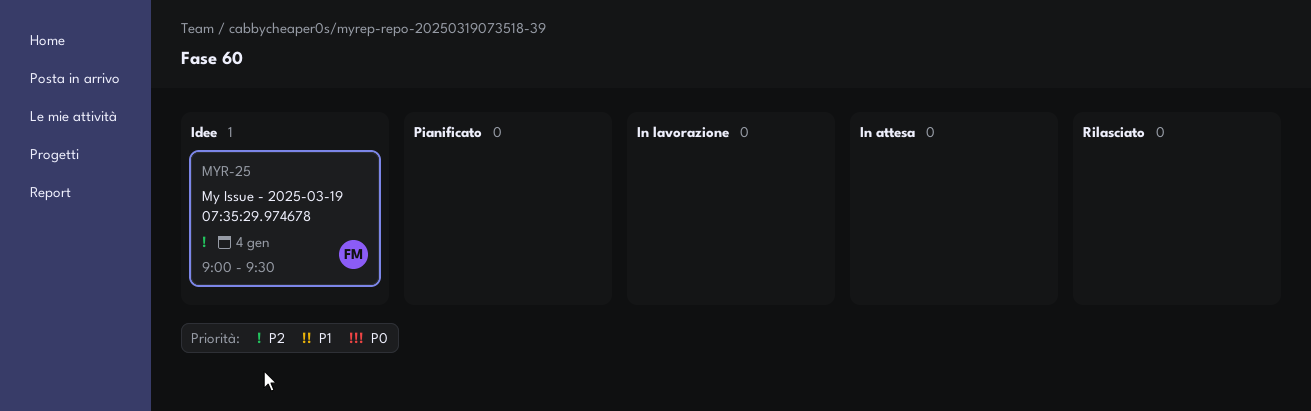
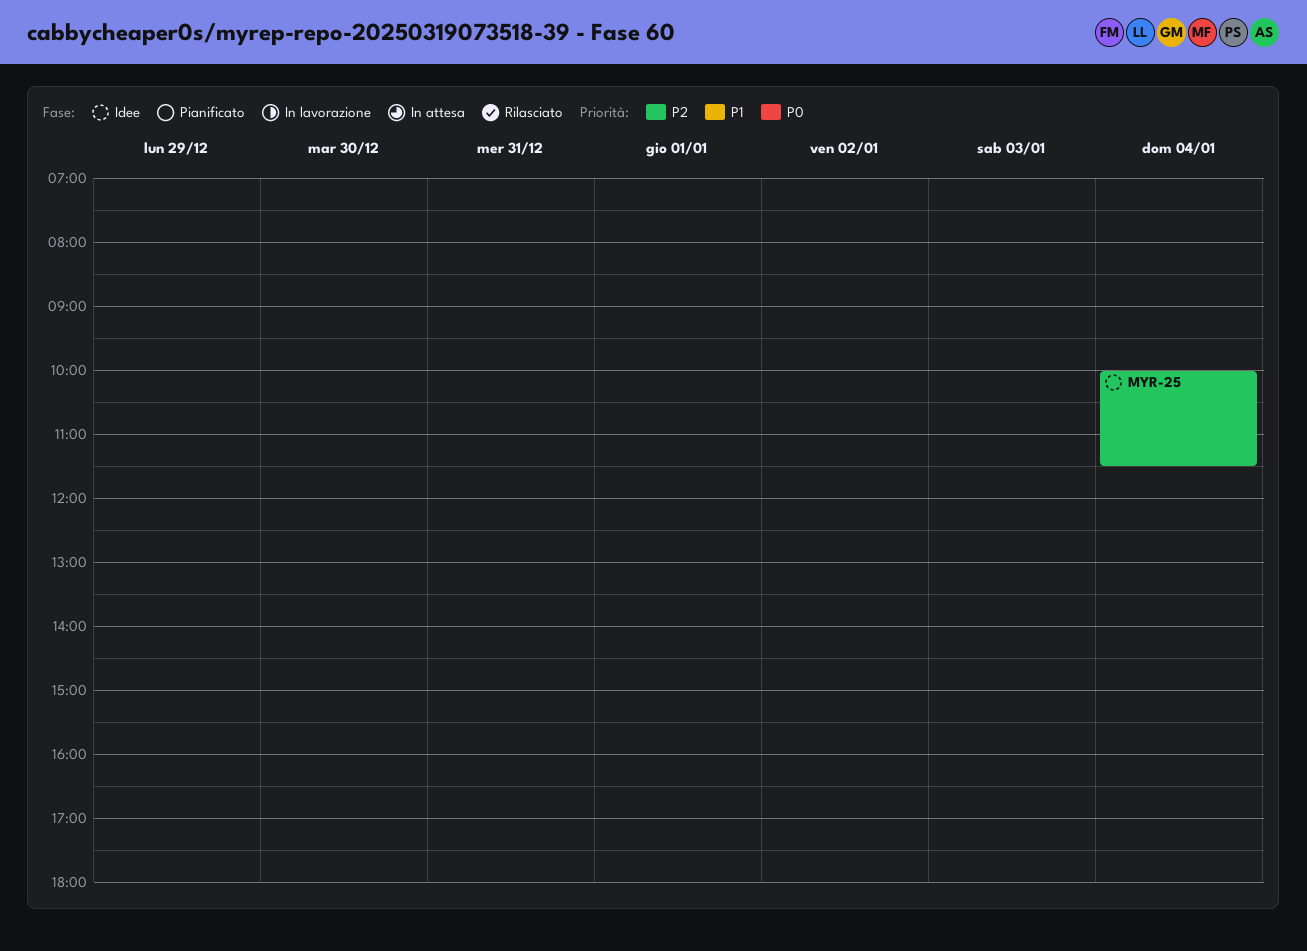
MYR-25, begins: 09:00 -> 10:00
MYR-25, ends: 09:30 -> 11:30

